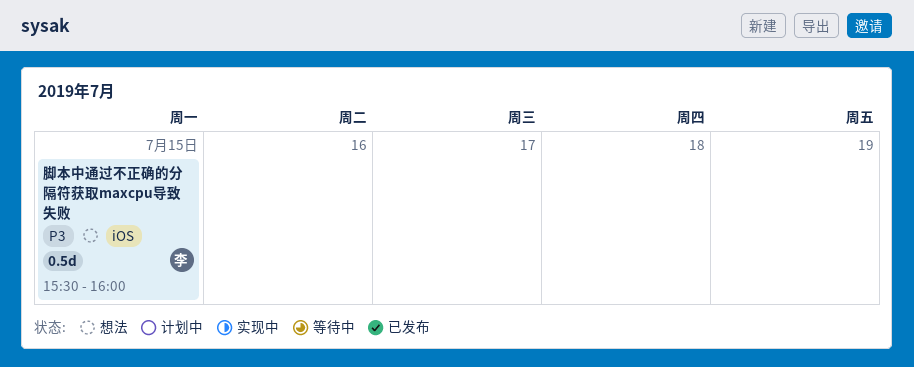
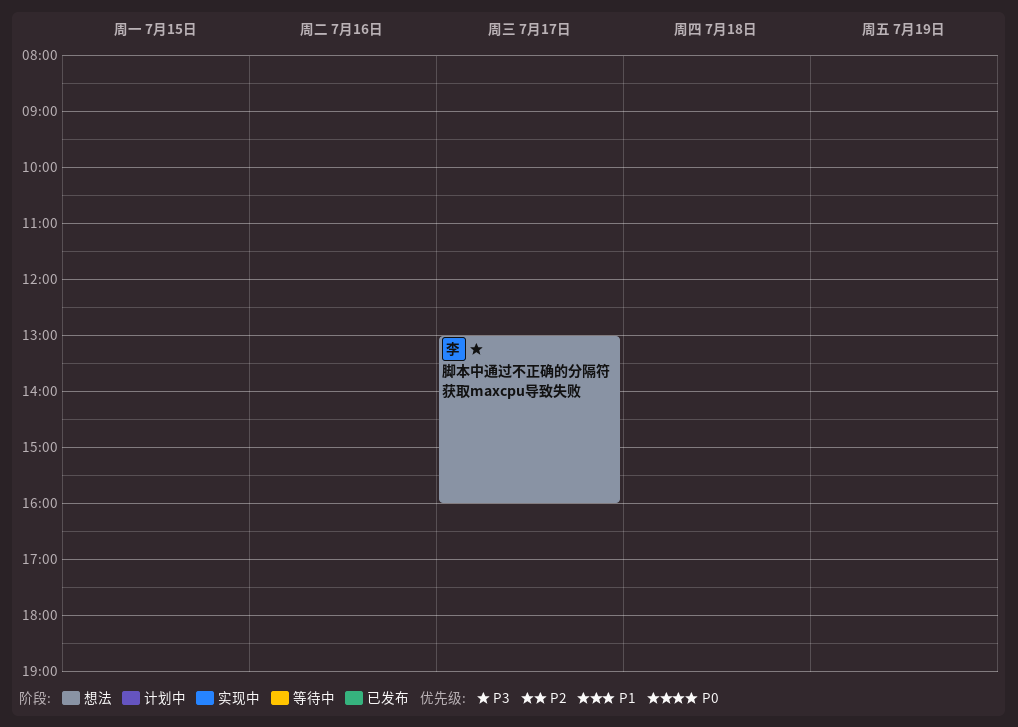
脚本中通过不正确的分隔符获取maxcpu导致失败, day: Jul 15 -> Jul 17
脚本中通过不正确的分隔符获取maxcpu导致失败, begins: 15:30 -> 13:00

